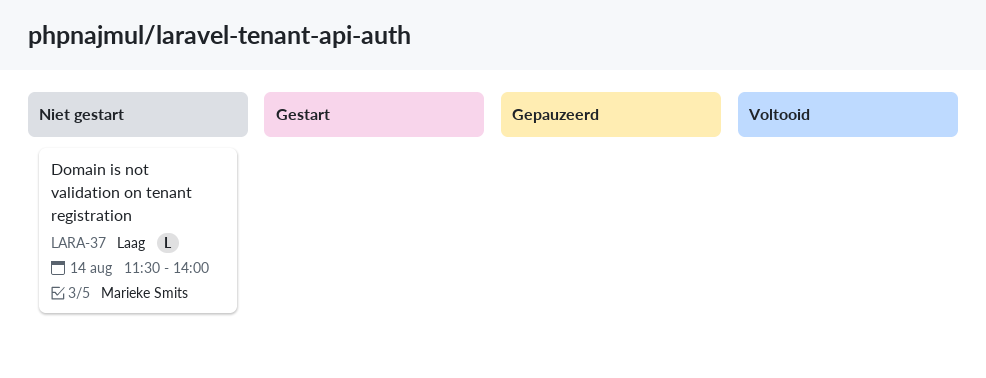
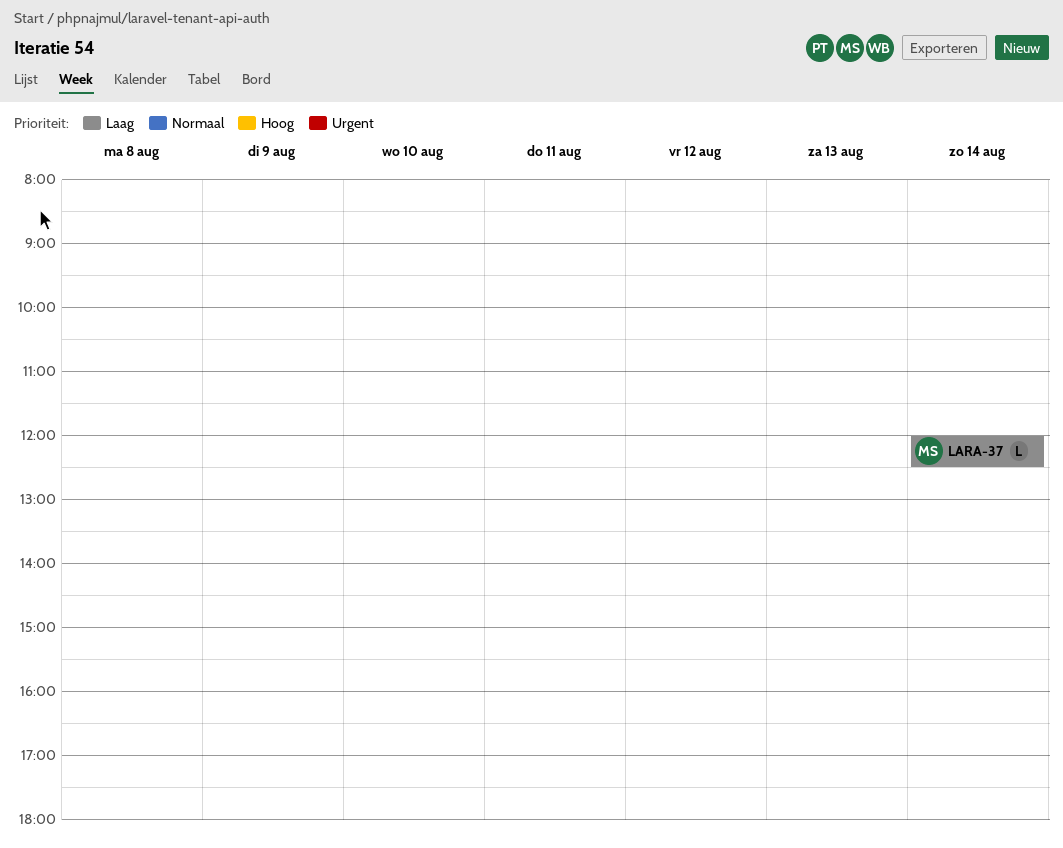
LARA-37, begins: 11:30 -> 12:00
LARA-37, ends: 14:00 -> 12:30

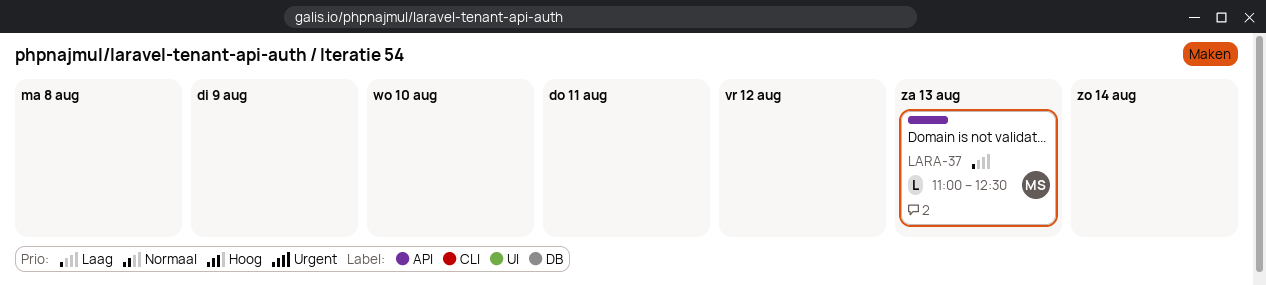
LARA-37, day: Aug 14 -> Aug 13
LARA-37, begins: 12:00 -> 11:00

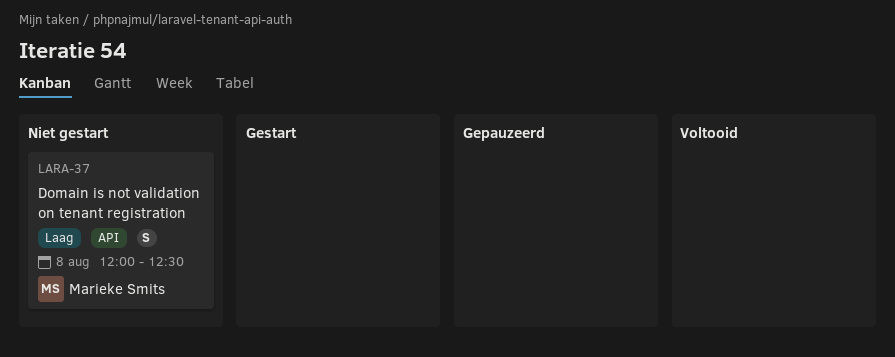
LARA-37, estimate: L -> S
LARA-37, day: Aug 13 -> Aug 8
LARA-37, begins: 11:00 -> 12:00

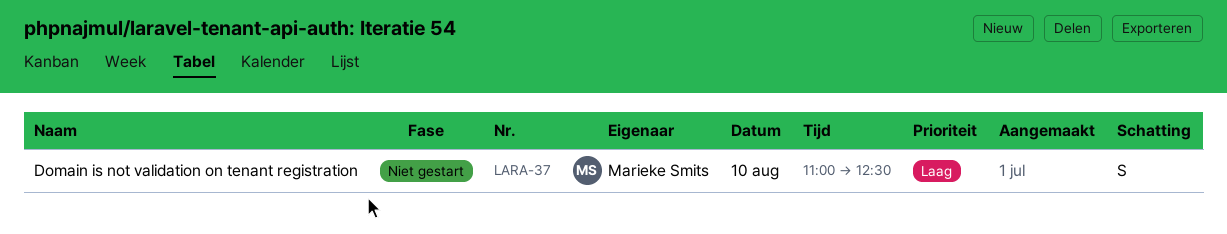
LARA-37, day: Aug 8 -> Aug 10
LARA-37, begins: 12:00 -> 11:00

